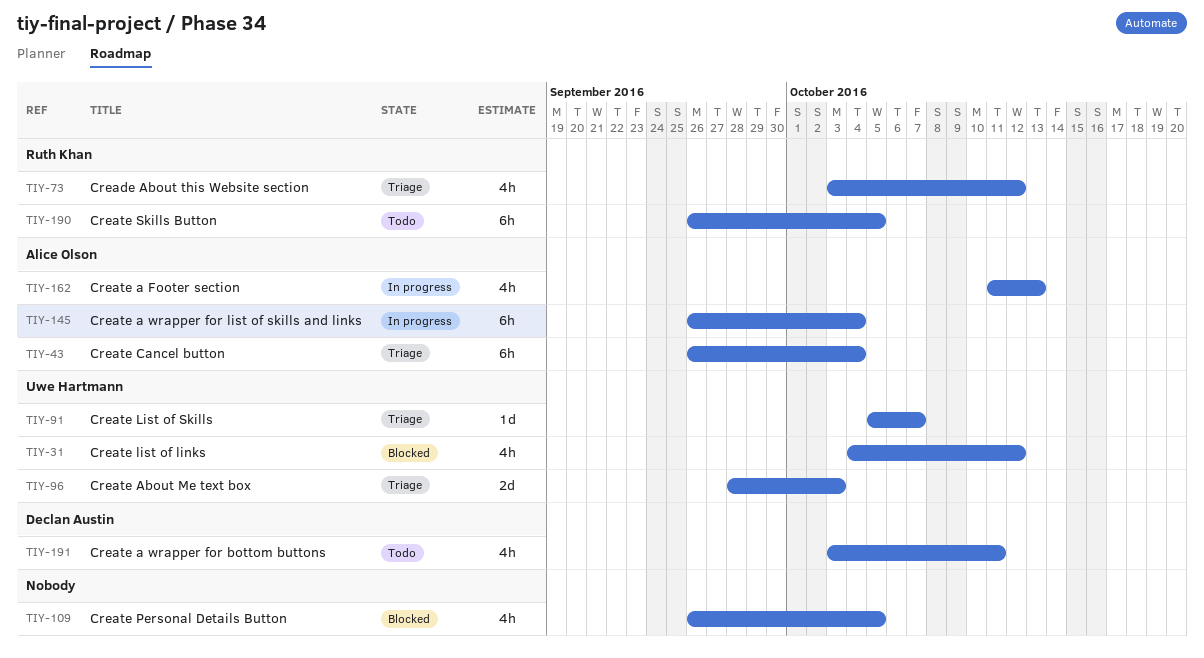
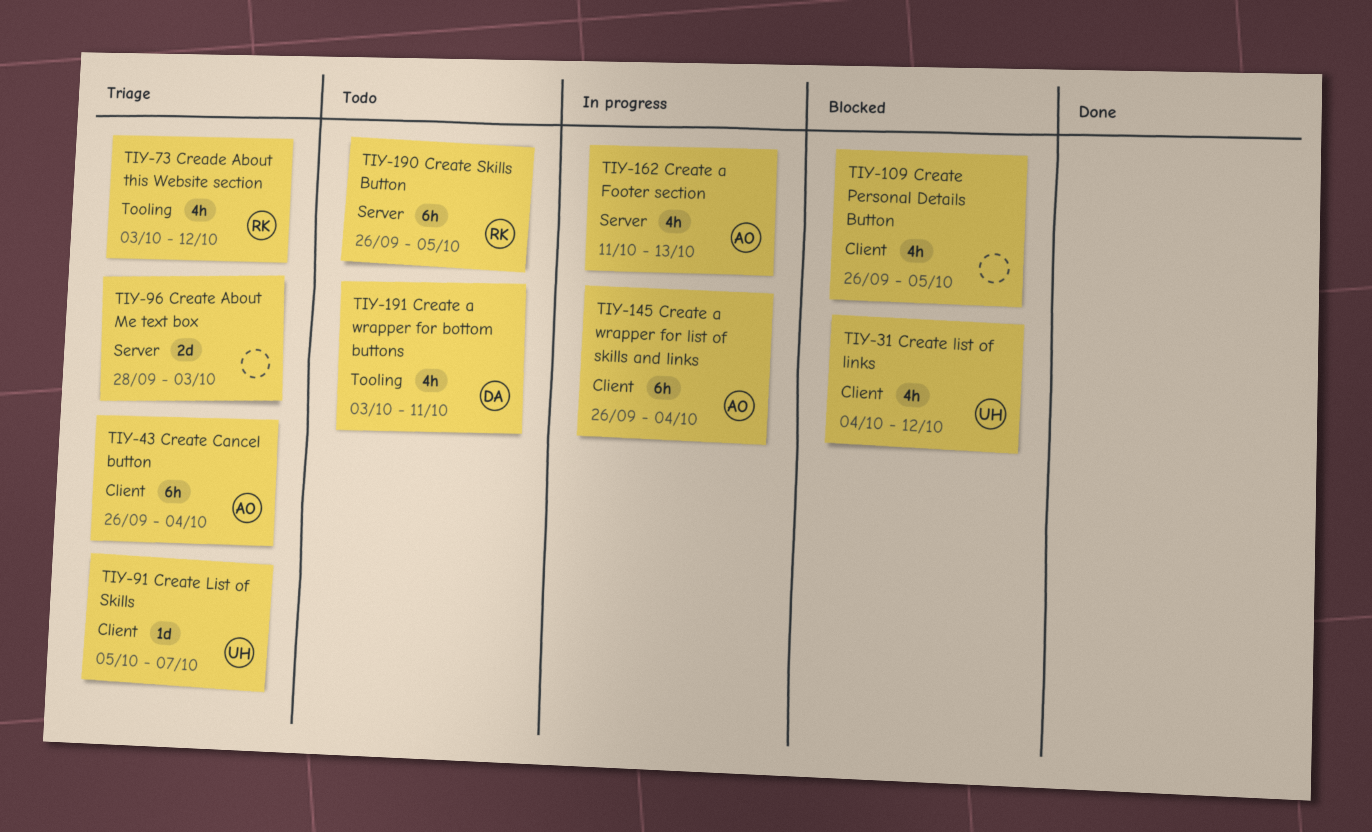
TIY-96, owner: Uwe Hartmann -> none

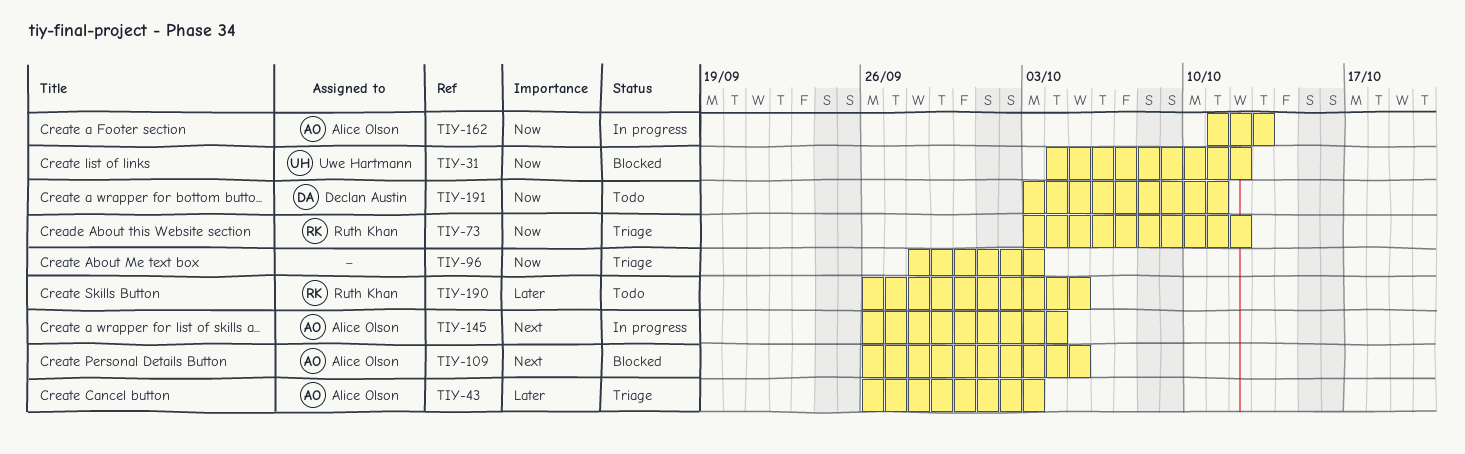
TIY-43, due: Oct 4 -> Oct 3
TIY-91: present -> none
TIY-109, owner: none -> Alice Olson

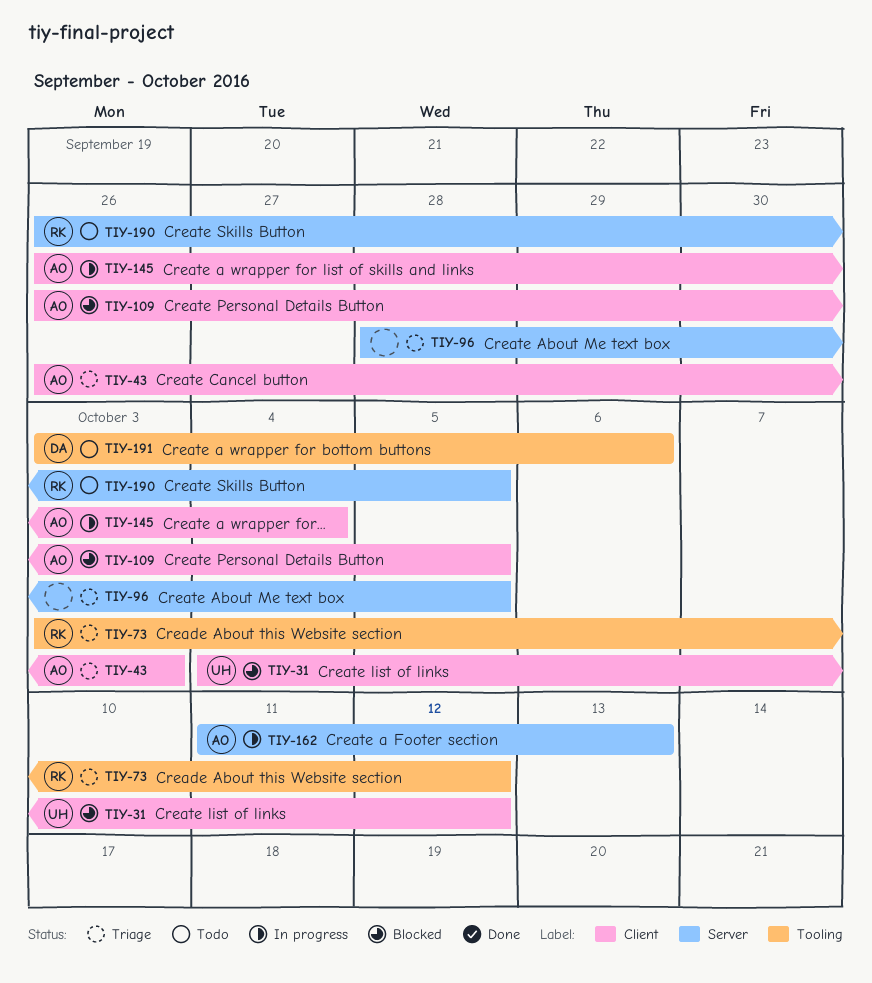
TIY-96, due: Oct 3 -> Oct 5
TIY-191, due: Oct 11 -> Oct 6

